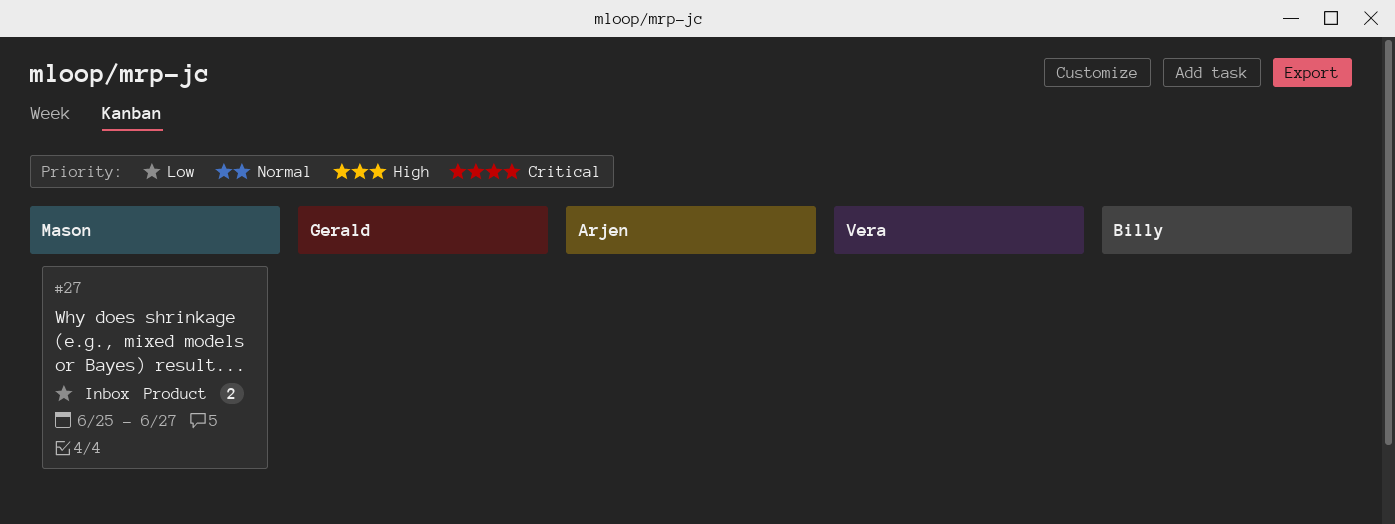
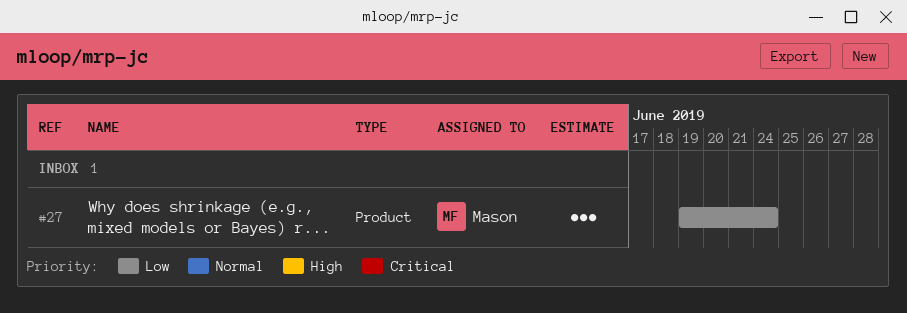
#27, estimate: 2 -> 3
#27, start: Jun 25 -> Jun 19
#27, due: Jun 27 -> Jun 24

